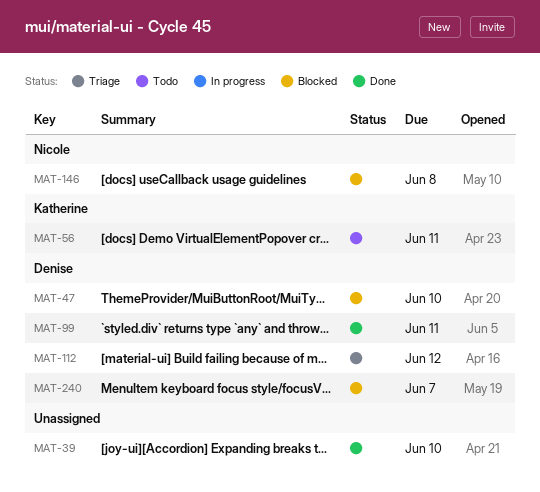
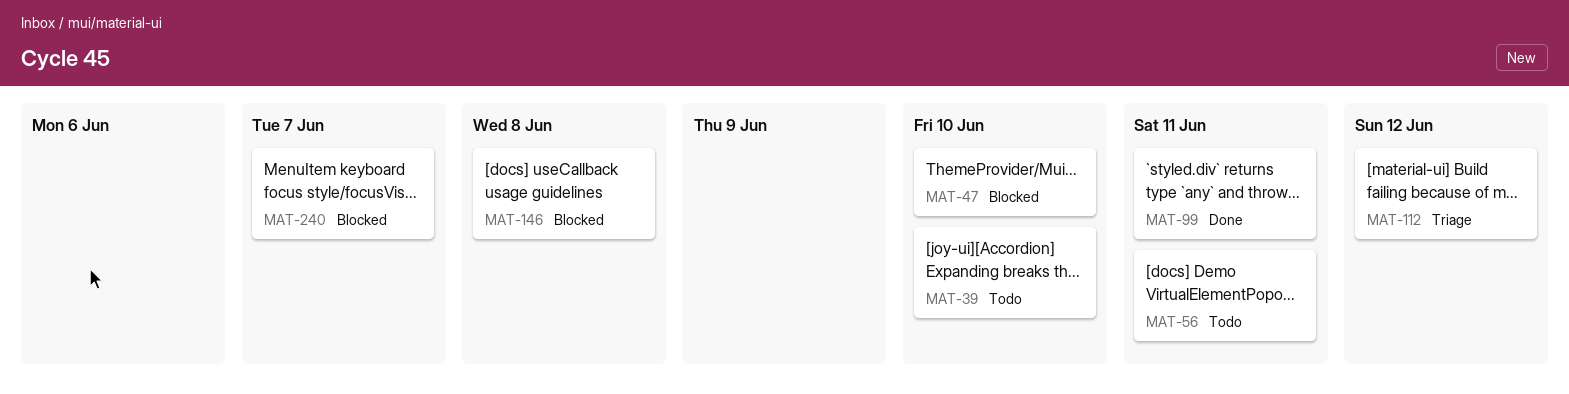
MAT-39, status: Done -> Todo

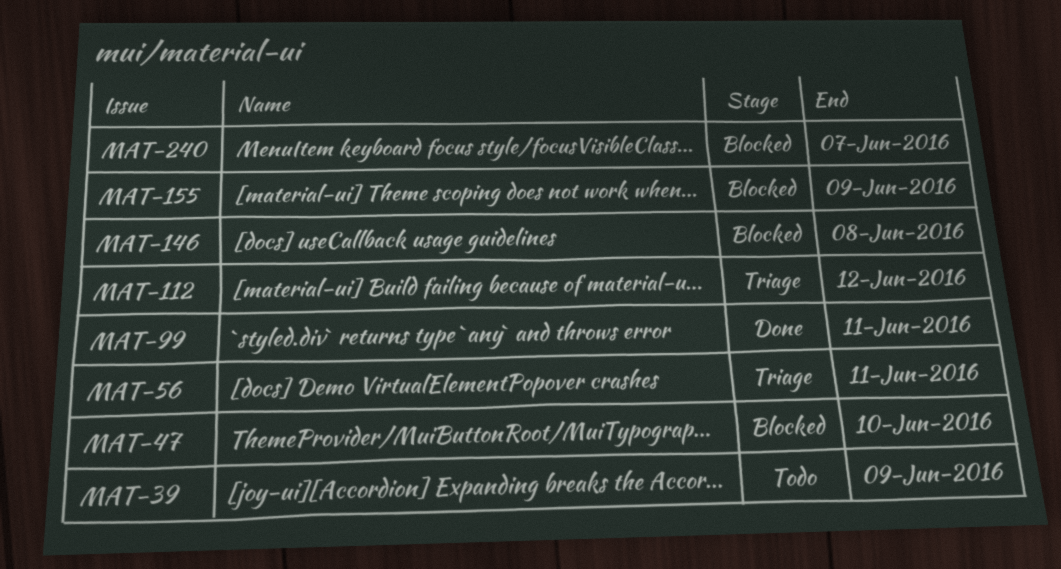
MAT-39, due: Jun 10 -> Jun 9
MAT-56, status: Todo -> Triage
MAT-155: none -> present

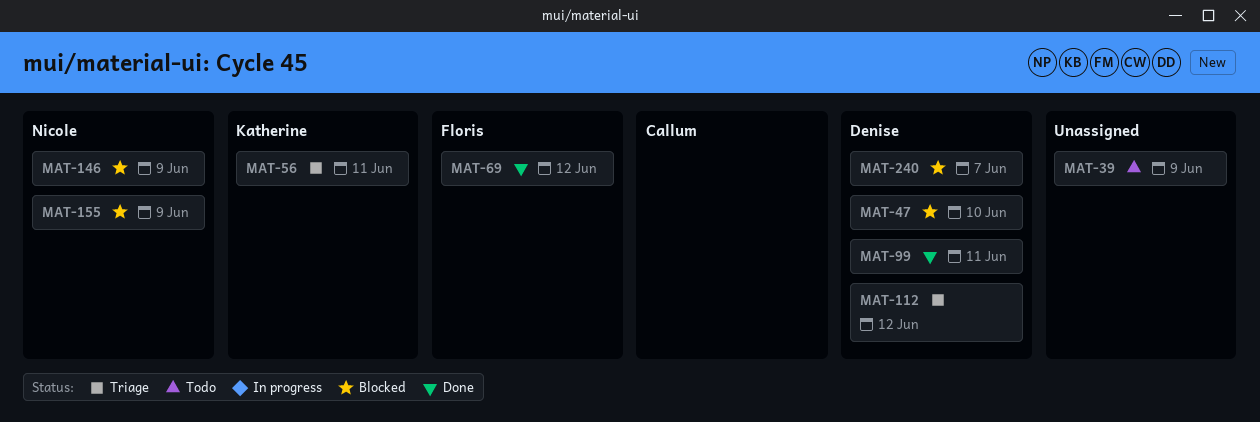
MAT-69: none -> present
MAT-146, due: Jun 8 -> Jun 9

